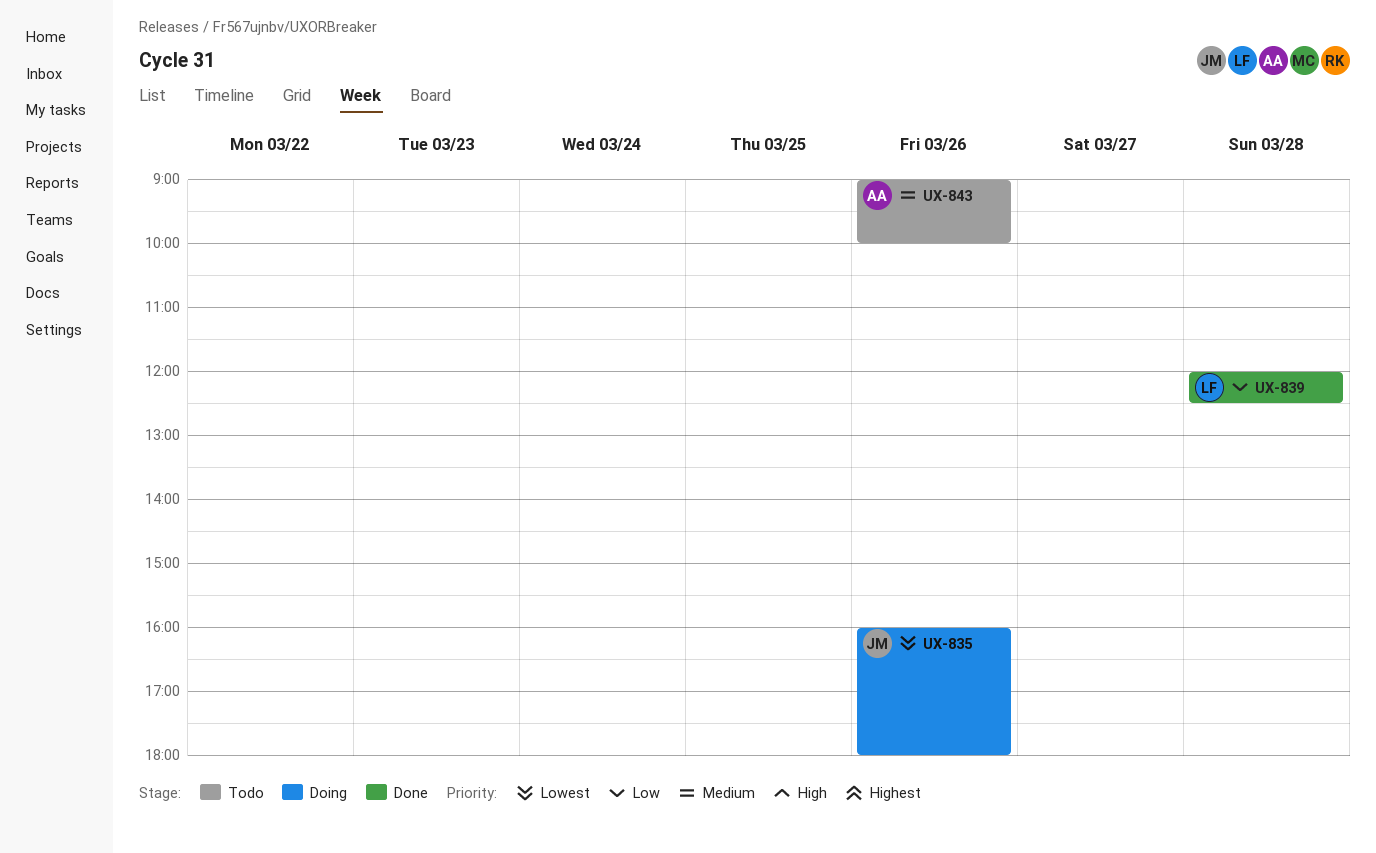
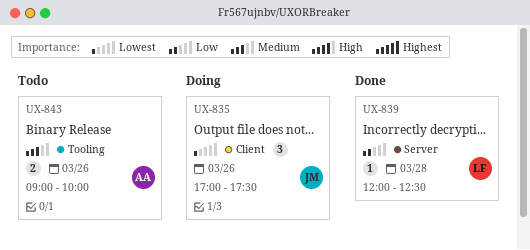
UX-835, begins: 16:00 -> 17:00
UX-835, ends: 18:00 -> 17:30

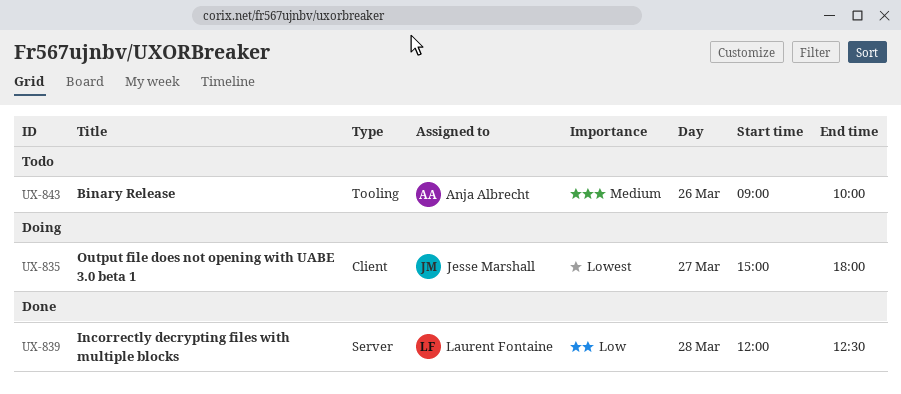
UX-835, day: Mar 26 -> Mar 27
UX-835, begins: 17:00 -> 15:00
UX-835, ends: 17:30 -> 18:00

